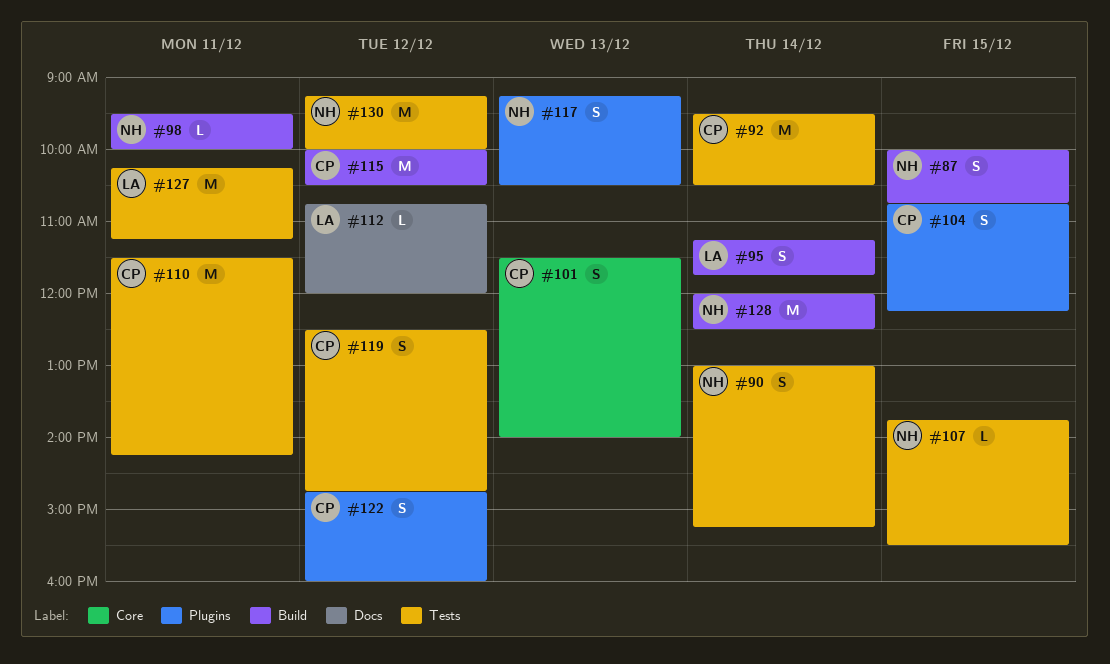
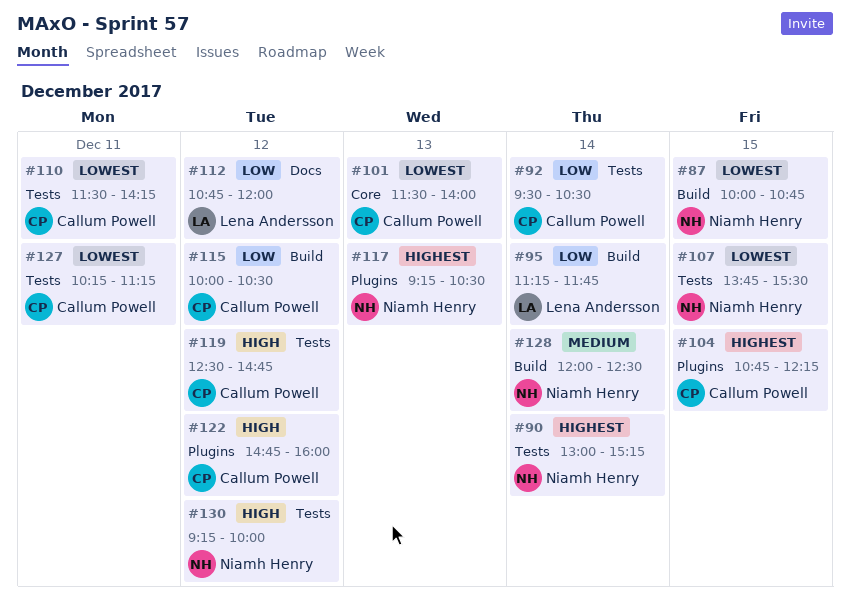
#98: present -> none
#127, owner: Lena Andersson -> Callum Powell

